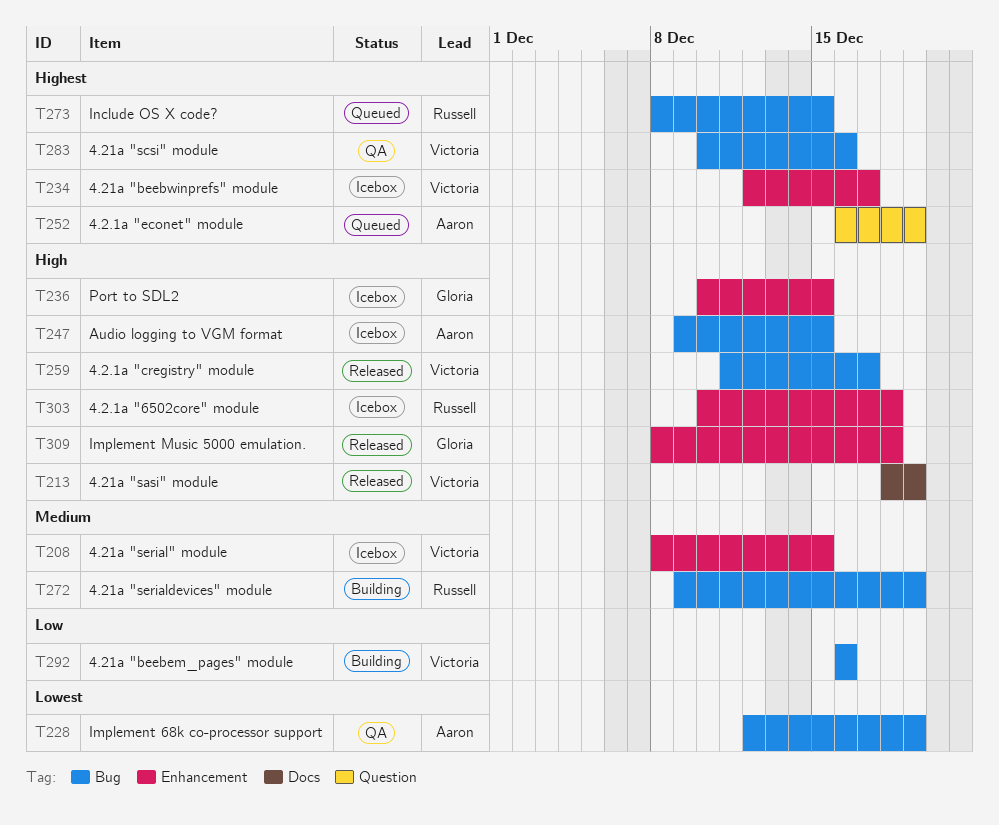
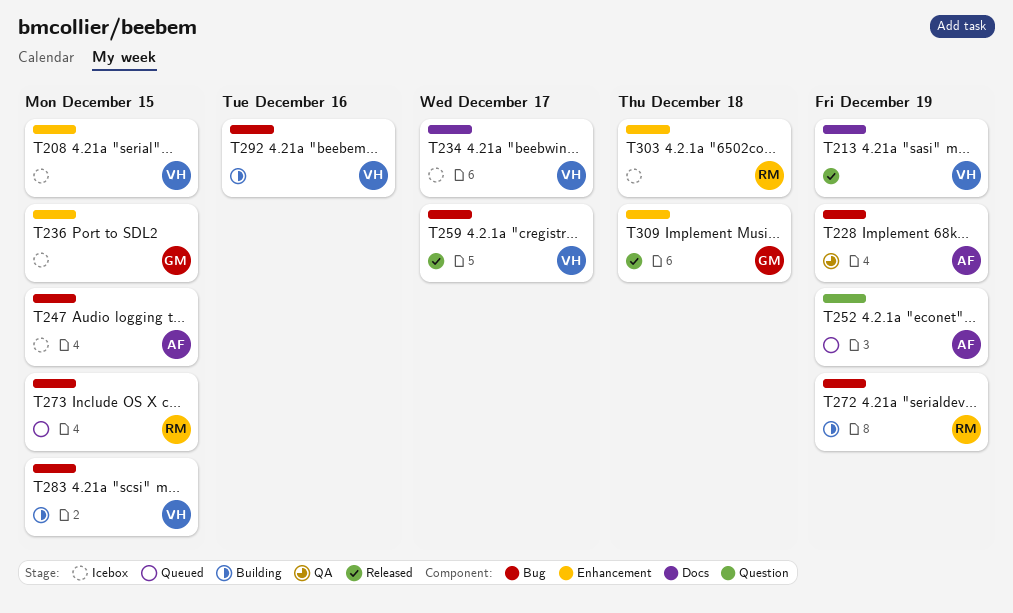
T234, label: Enhancement -> Docs
T283, status: QA -> Building
T283, due: Dec 16 -> Dec 15

